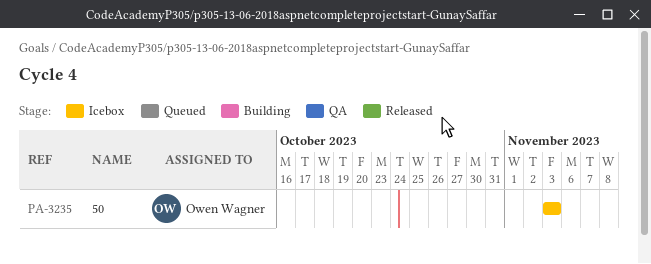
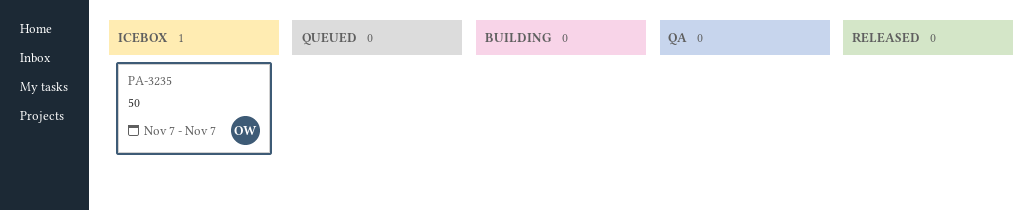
PA-3235, start: Nov 3 -> Nov 7
PA-3235, due: Nov 3 -> Nov 7

